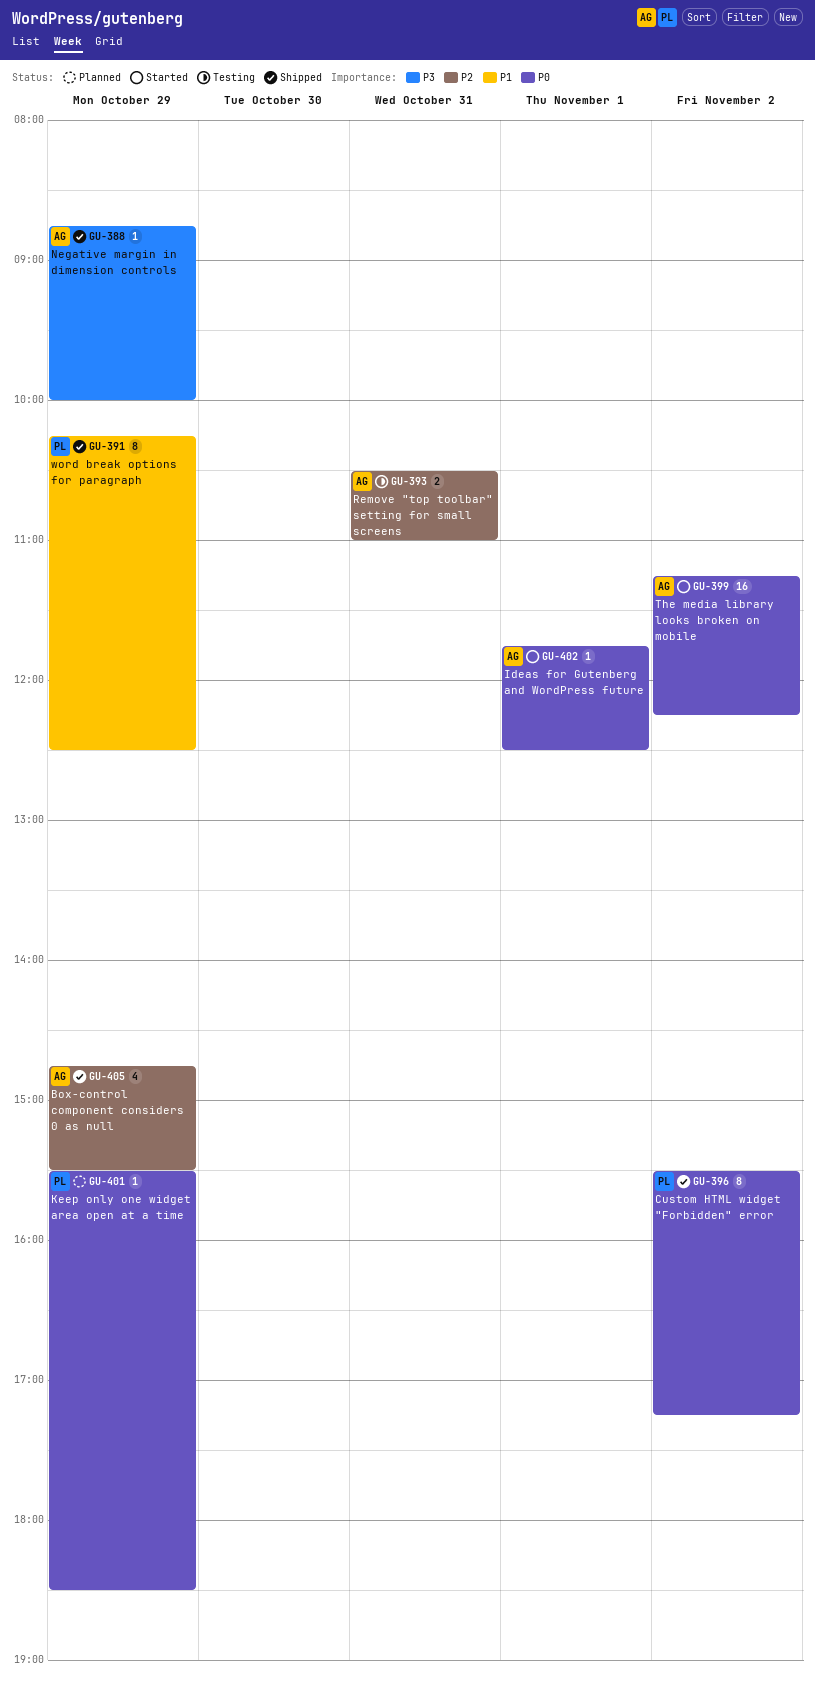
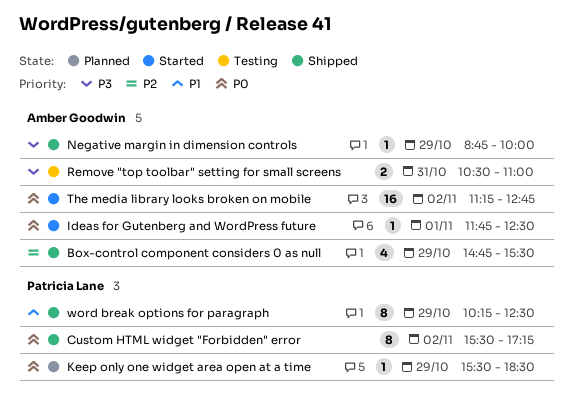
Remove "top toolbar" setting for small screens, priority: P2 -> P3
The media library looks broken on mobile, ends: 12:15 -> 12:45

